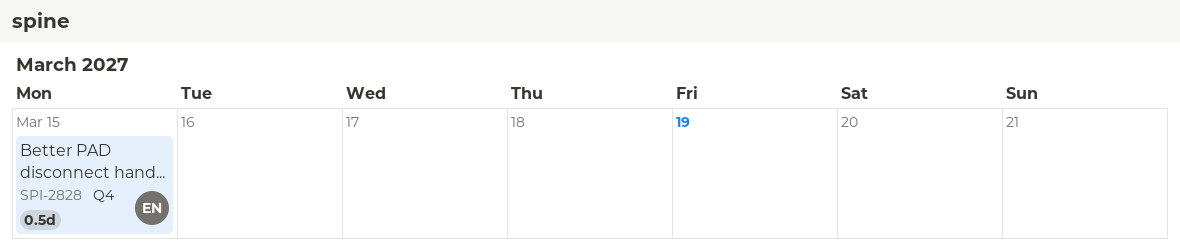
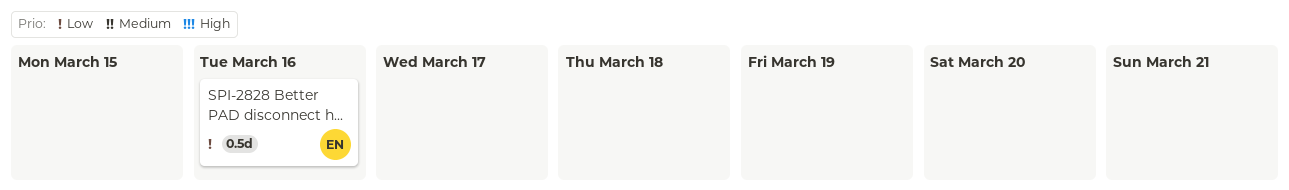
SPI-2828, due: Mar 15 -> Mar 16

